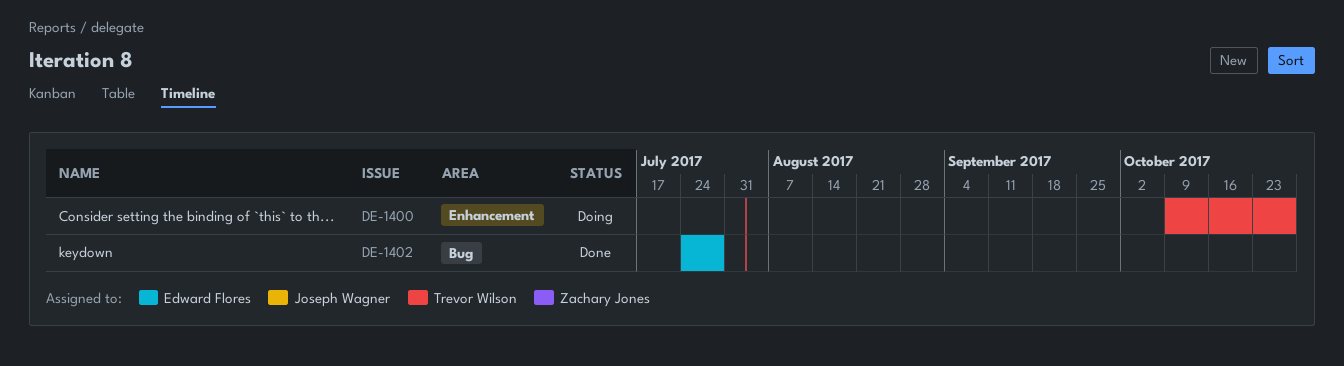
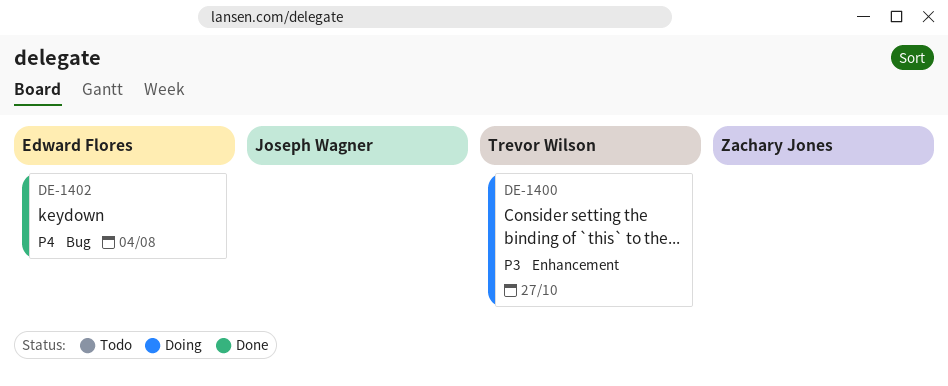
DE-1402, due: Jul 28 -> Aug 4

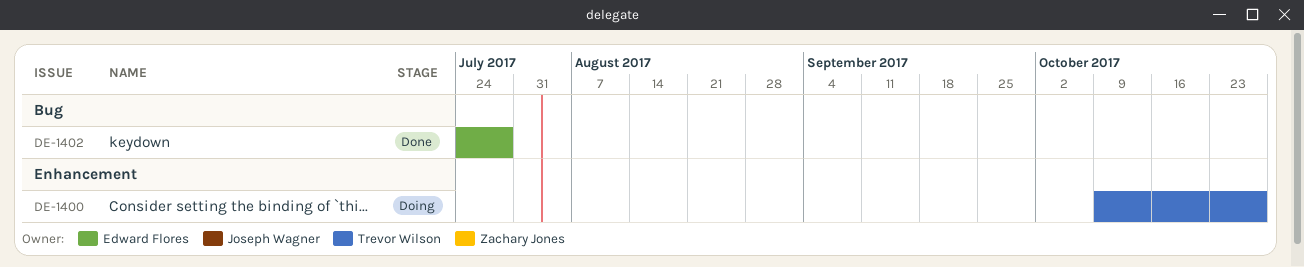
DE-1402, due: Aug 4 -> Jul 28

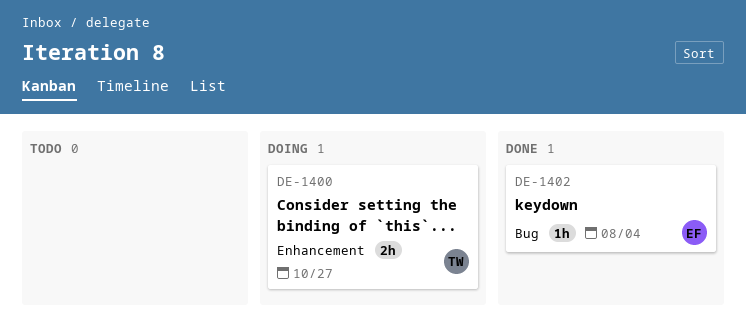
DE-1402, due: Jul 28 -> Aug 4

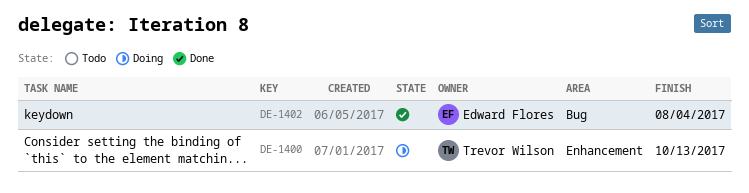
DE-1400, due: Oct 27 -> Oct 13

